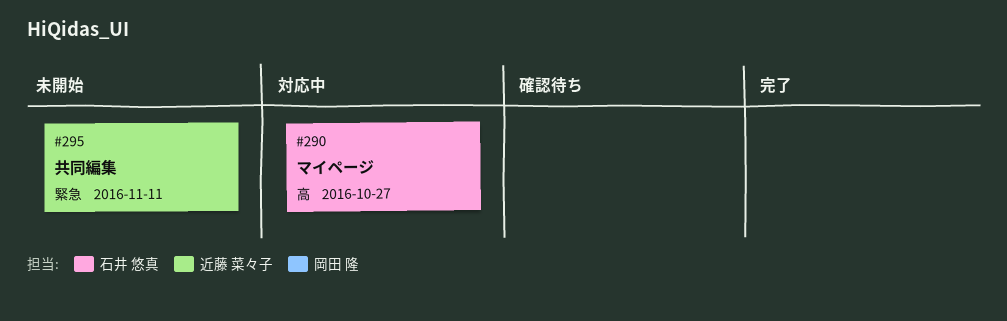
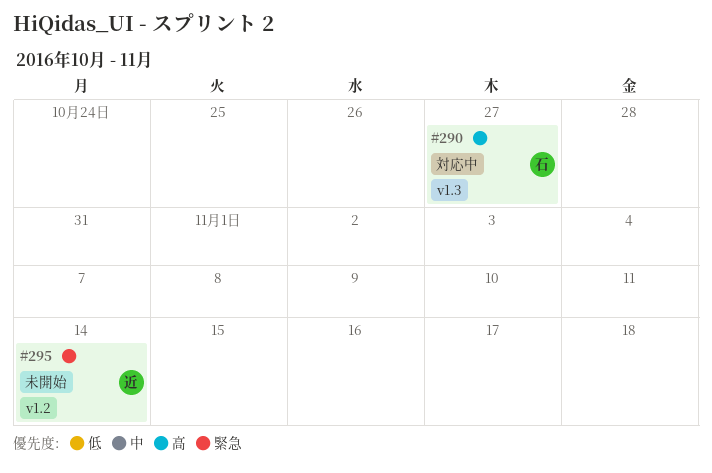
#295, due: Nov 11 -> Nov 14

